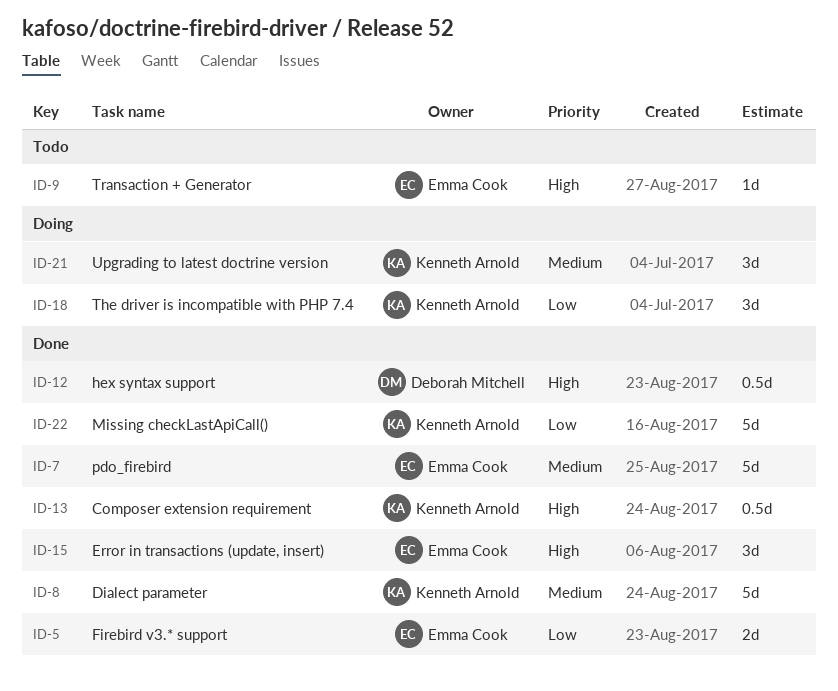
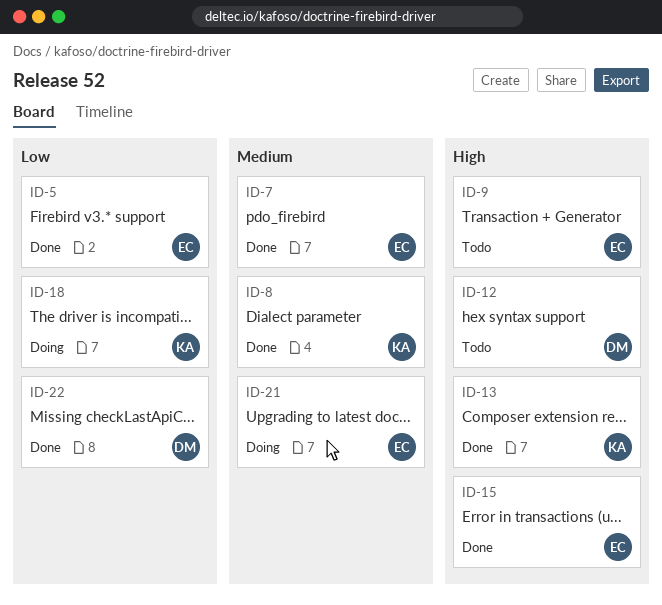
ID-12, status: Done -> Todo
ID-21, owner: Kenneth Arnold -> Emma Cook
ID-22, owner: Kenneth Arnold -> Deborah Mitchell

